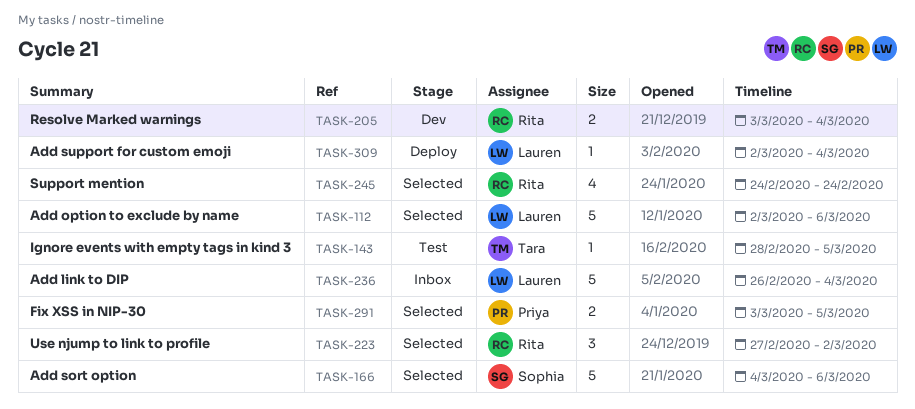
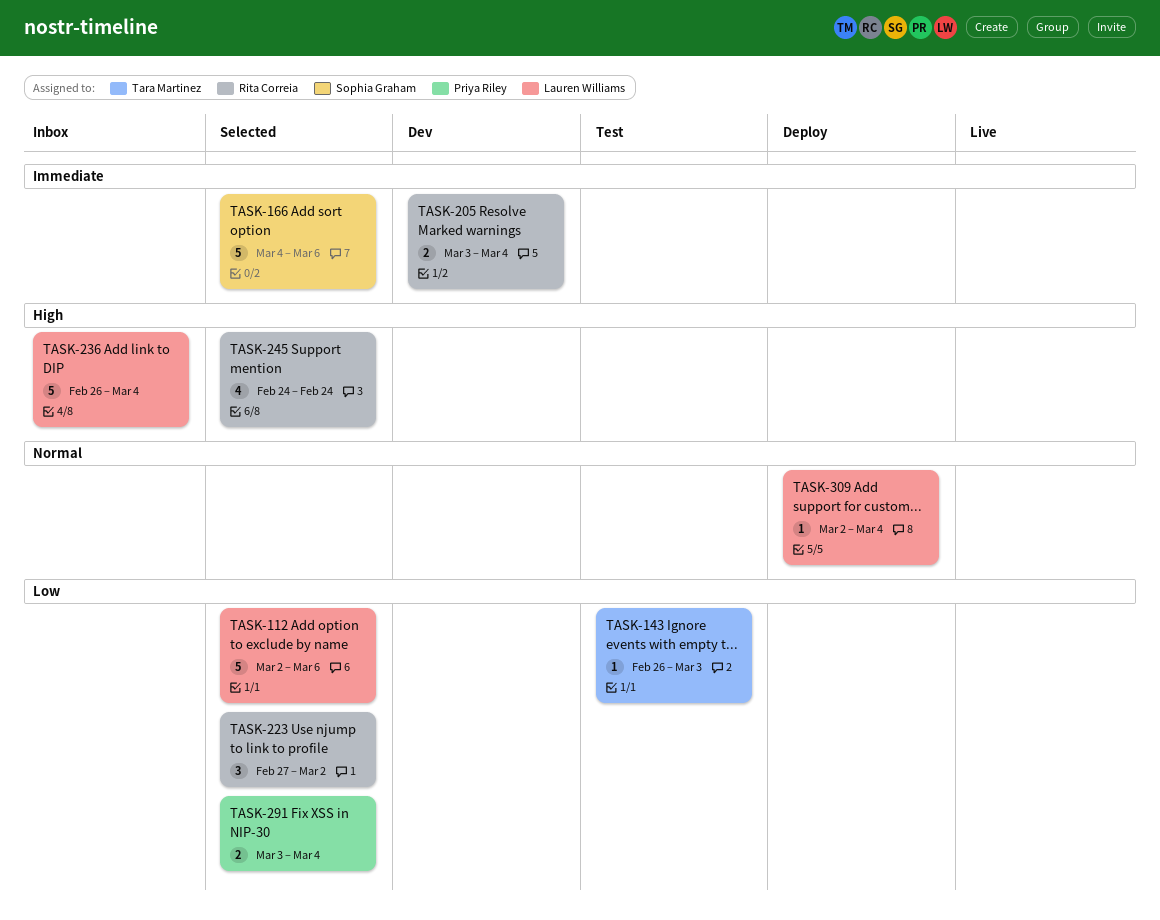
TASK-143, start: Feb 28 -> Feb 26
TASK-143, due: Mar 5 -> Mar 3
TASK-291, due: Mar 5 -> Mar 4

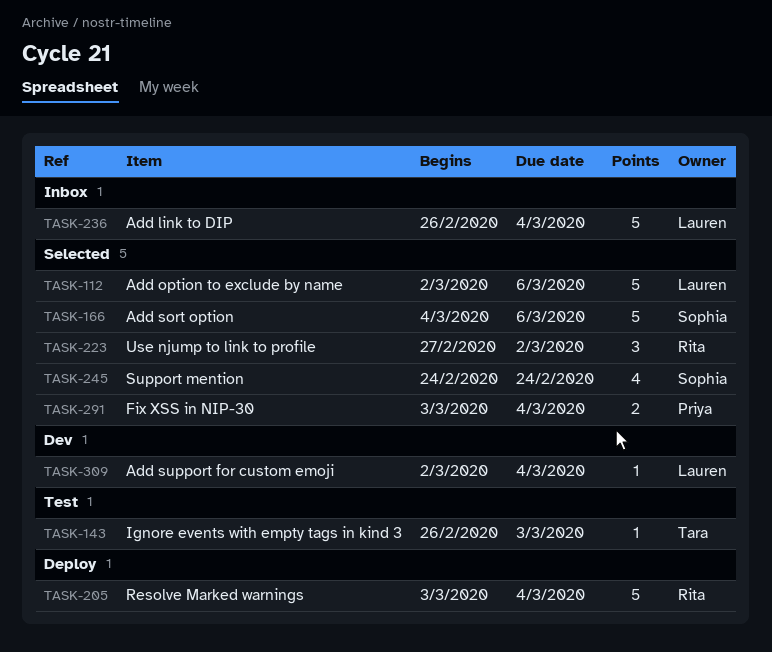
TASK-205, status: Dev -> Deploy
TASK-205, estimate: 2 -> 5
TASK-245, owner: Rita Correia -> Sophia Graham
TASK-309, status: Deploy -> Dev

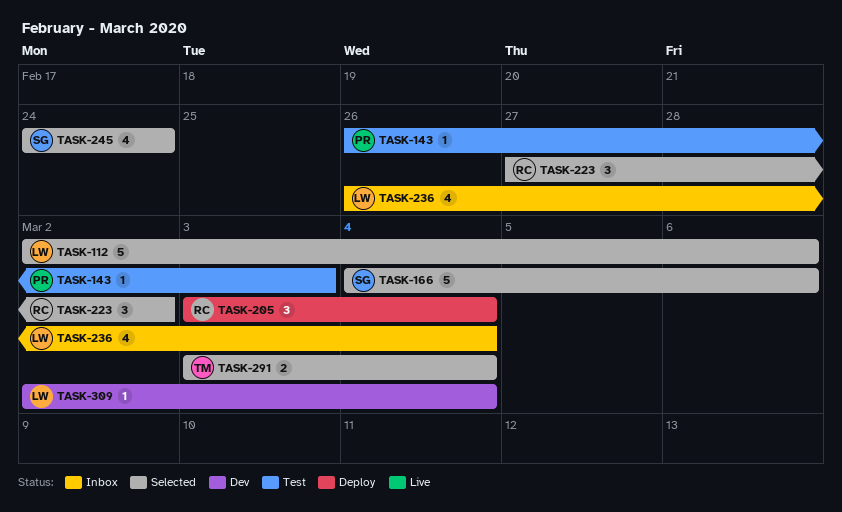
TASK-143, owner: Tara -> Priya
TASK-205, estimate: 5 -> 3
TASK-236, estimate: 5 -> 4
TASK-291, owner: Priya -> Tara

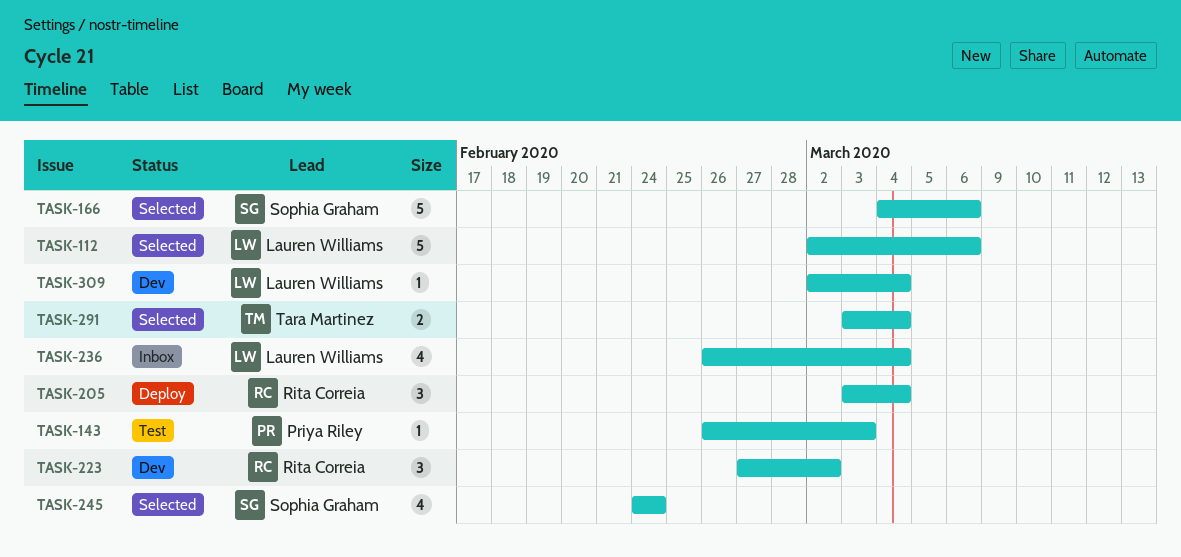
TASK-223, status: Selected -> Dev

